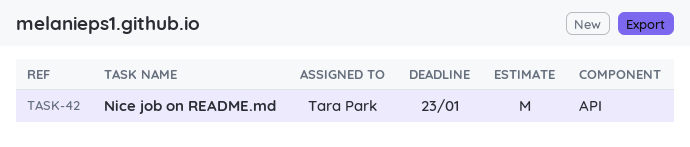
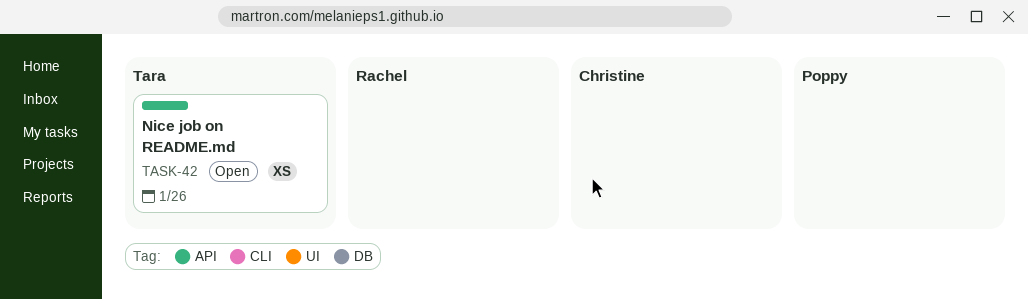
TASK-42, estimate: M -> XS
TASK-42, due: Jan 23 -> Jan 26

